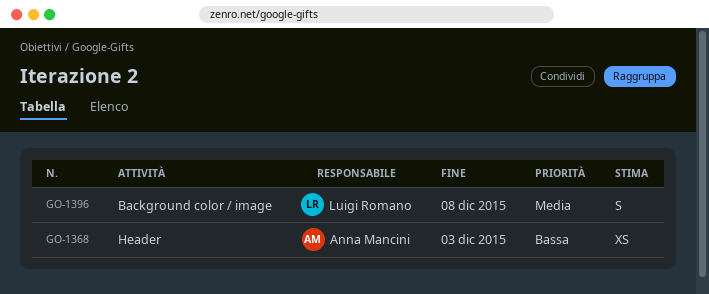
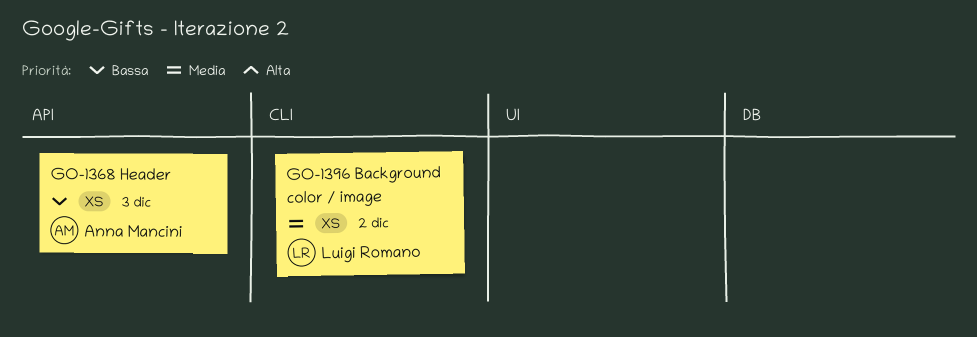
GO-1396, estimate: S -> XS
GO-1396, due: Dec 8 -> Dec 2

